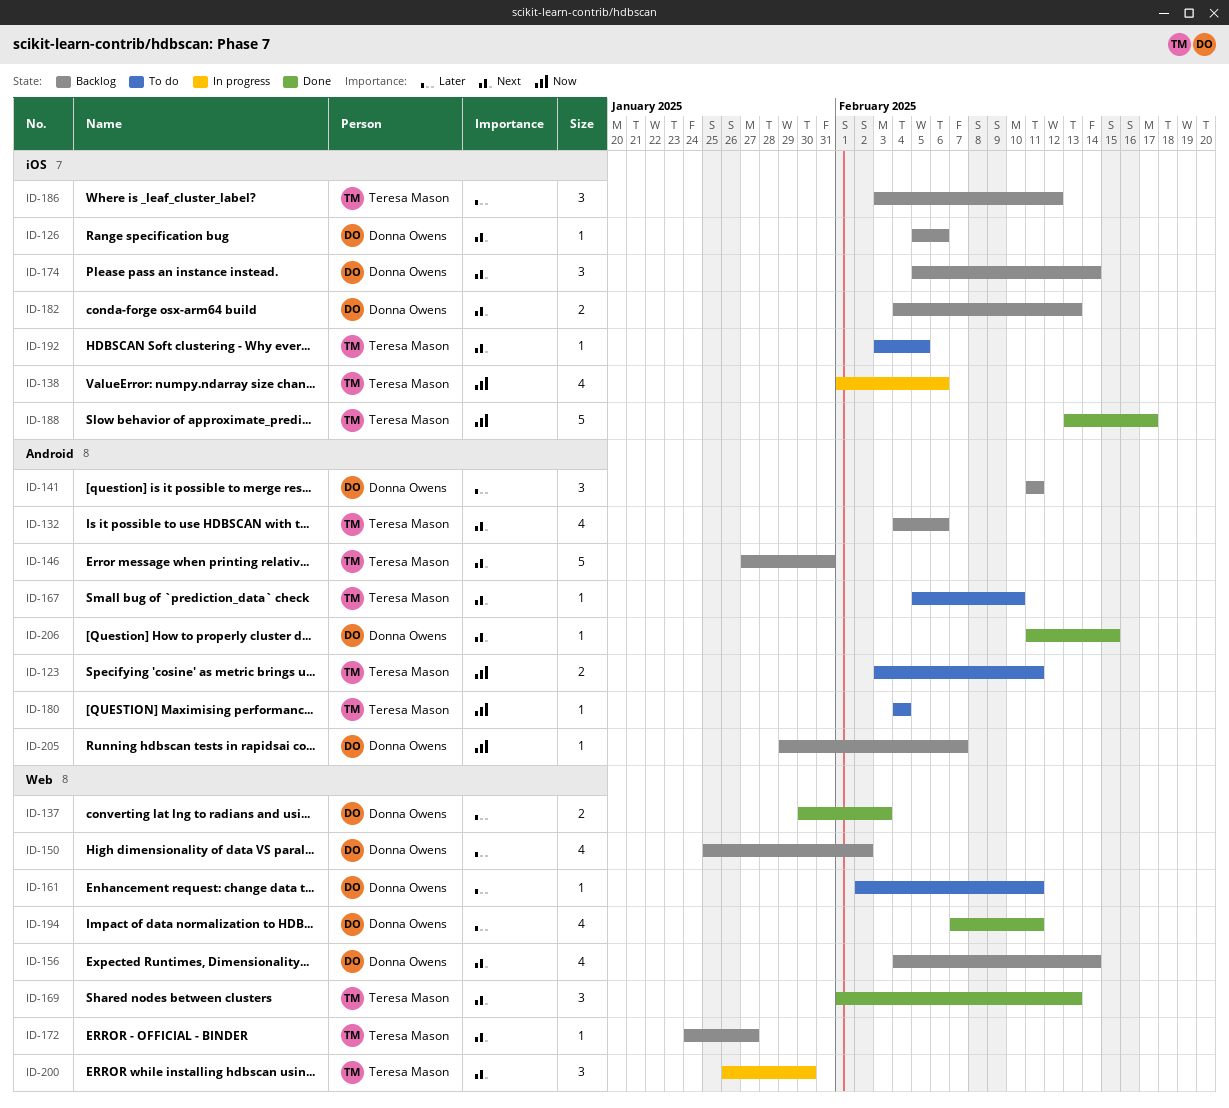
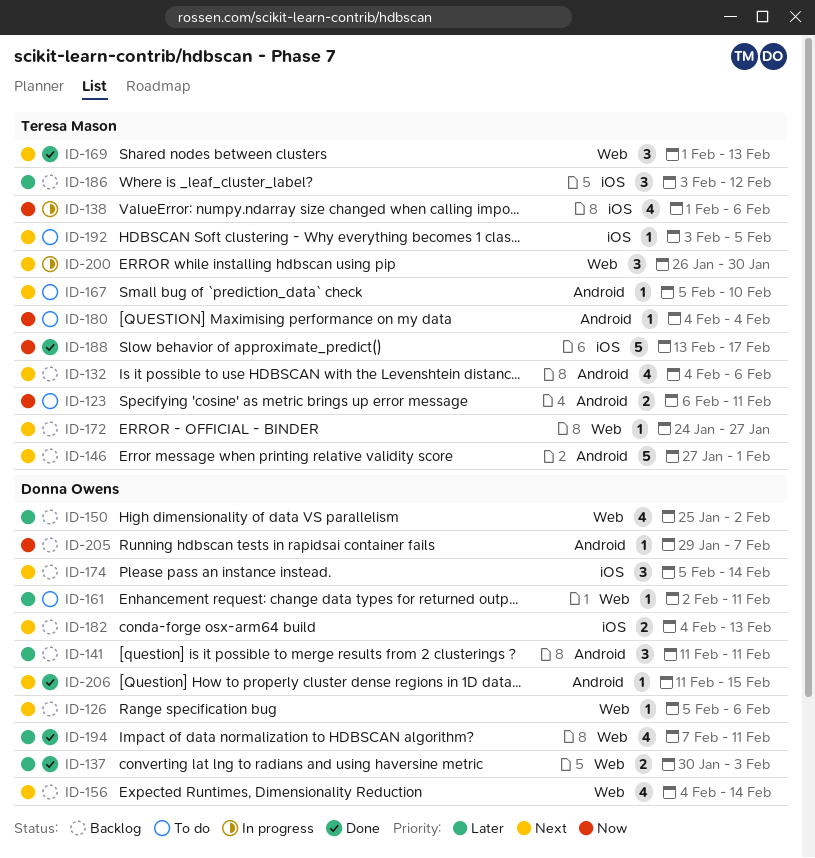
ID-123, start: Feb 3 -> Feb 6
ID-126, label: iOS -> Web
ID-146, due: Jan 31 -> Feb 1

